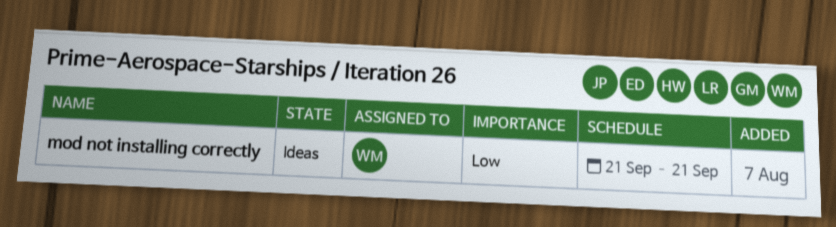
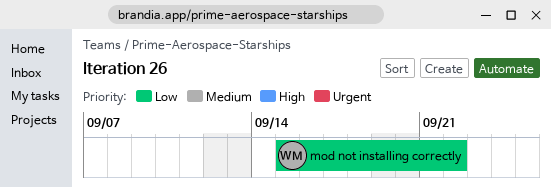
mod not installing correctly, start: Sep 21 -> Sep 15
mod not installing correctly, due: Sep 21 -> Sep 22

